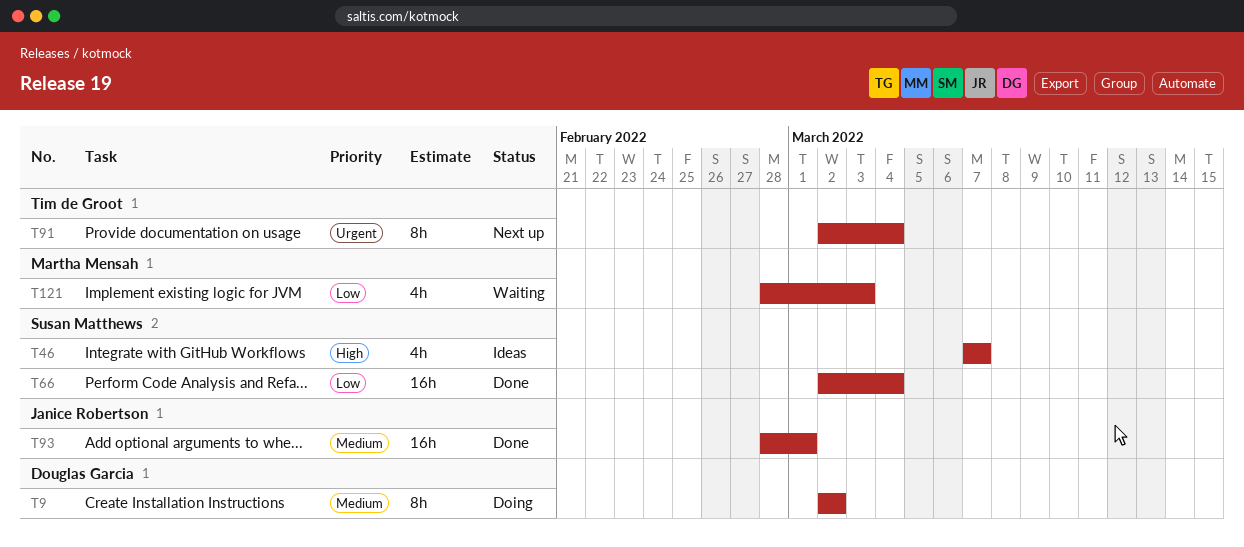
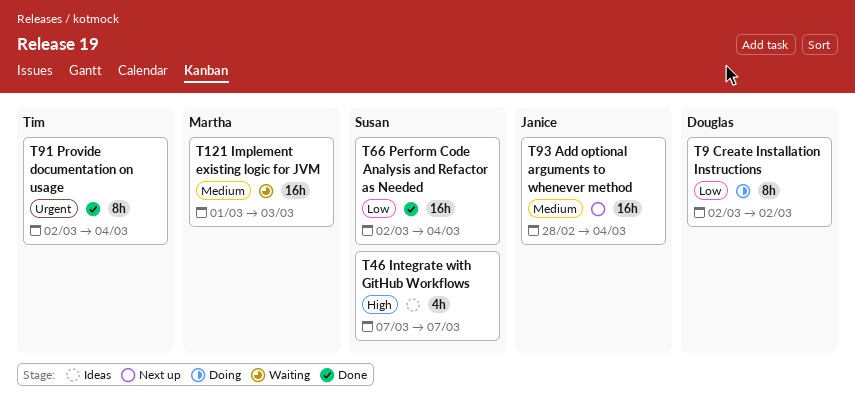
T9, priority: Medium -> Low
T91, status: Next up -> Done
T93, status: Done -> Next up
T93, due: Mar 1 -> Mar 4
T121, priority: Low -> Medium
T121, estimate: 4h -> 16h
T121, start: Feb 28 -> Mar 1

